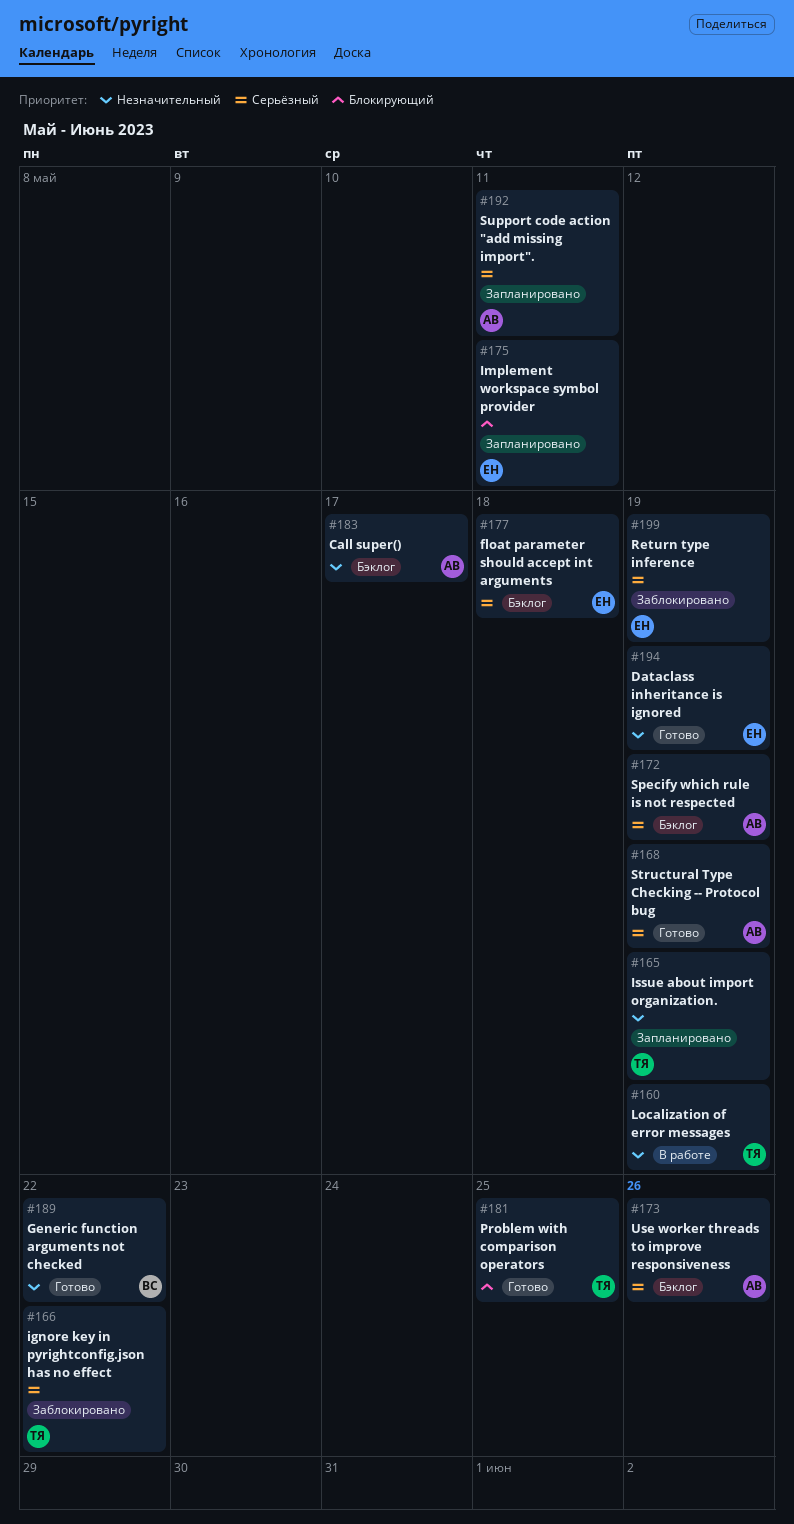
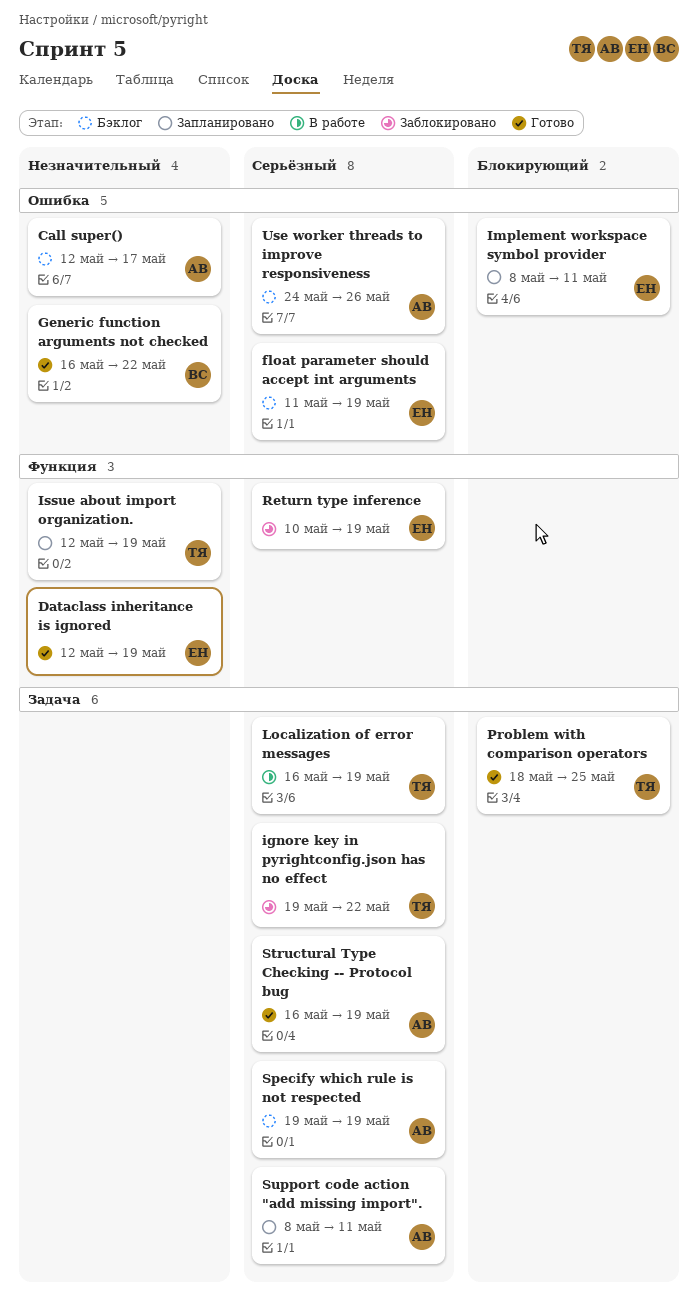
float parameter should accept int arguments, due: May 18 -> May 19
Localization of error messages, priority: Незначительный -> Серьёзный

